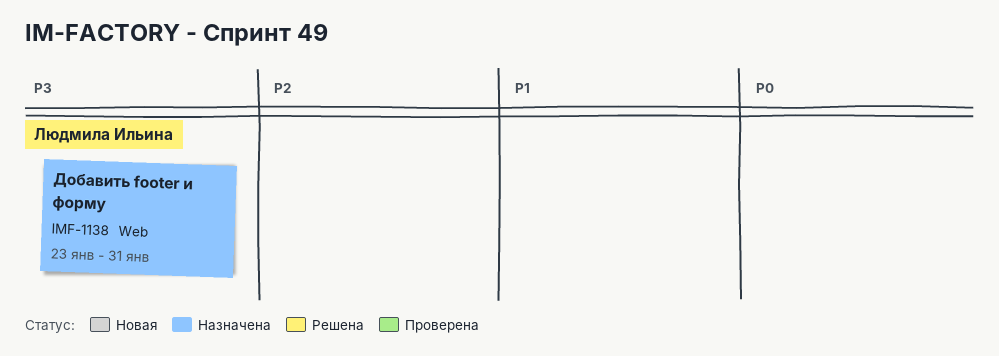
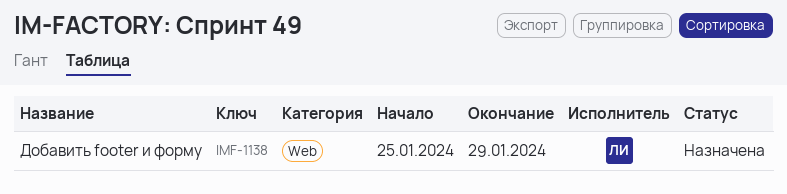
IMF-1138, start: Jan 23 -> Jan 25
IMF-1138, due: Jan 31 -> Jan 29

